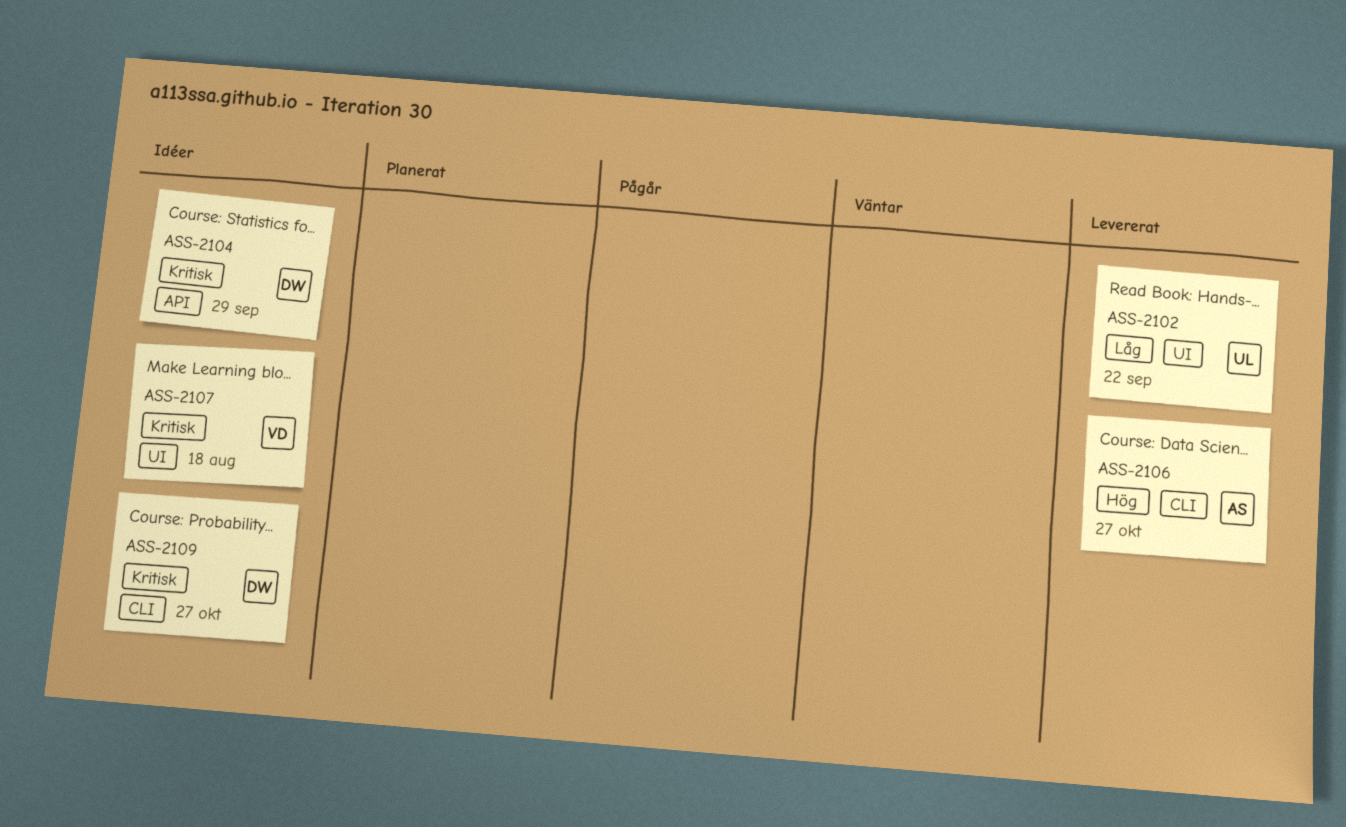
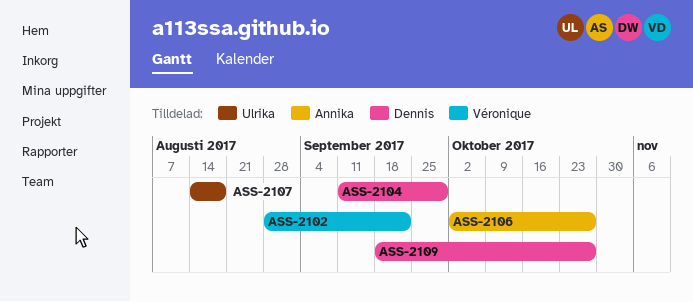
ASS-2102, owner: Ulrika -> Véronique
ASS-2107, owner: Véronique -> Ulrika

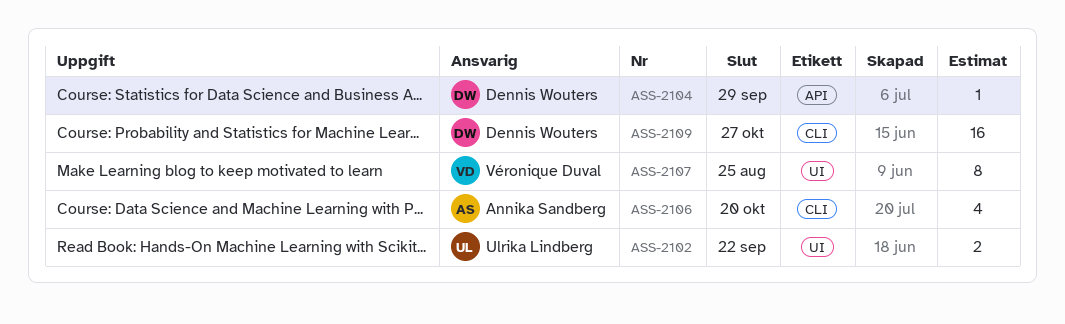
ASS-2102, owner: Véronique Duval -> Ulrika Lindberg
ASS-2106, due: Oct 27 -> Oct 20
ASS-2107, owner: Ulrika Lindberg -> Véronique Duval
ASS-2107, due: Aug 18 -> Aug 25

